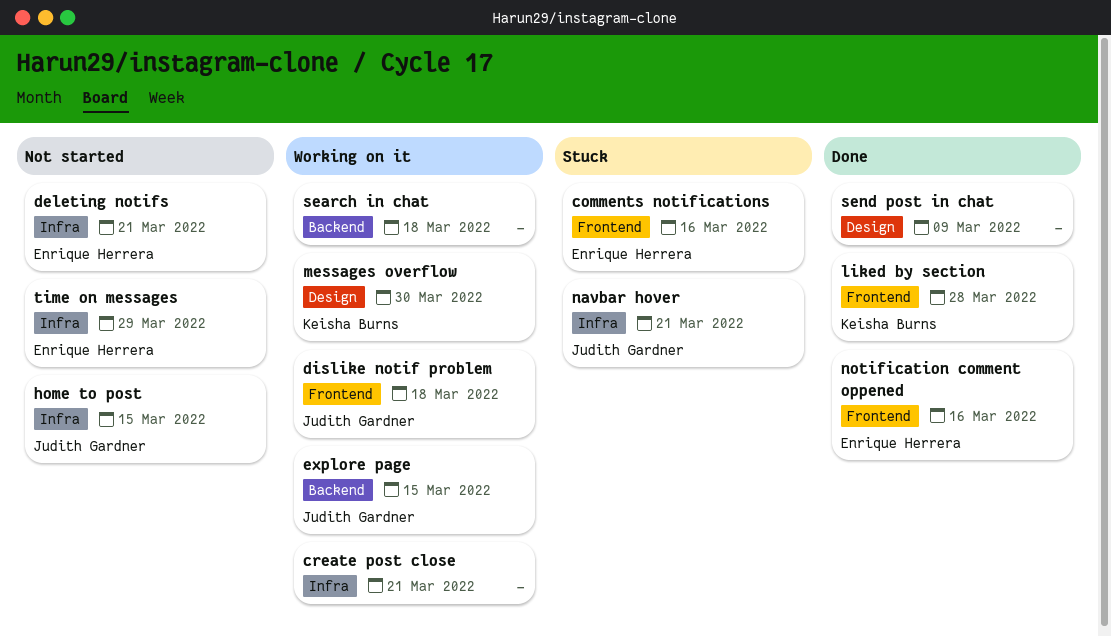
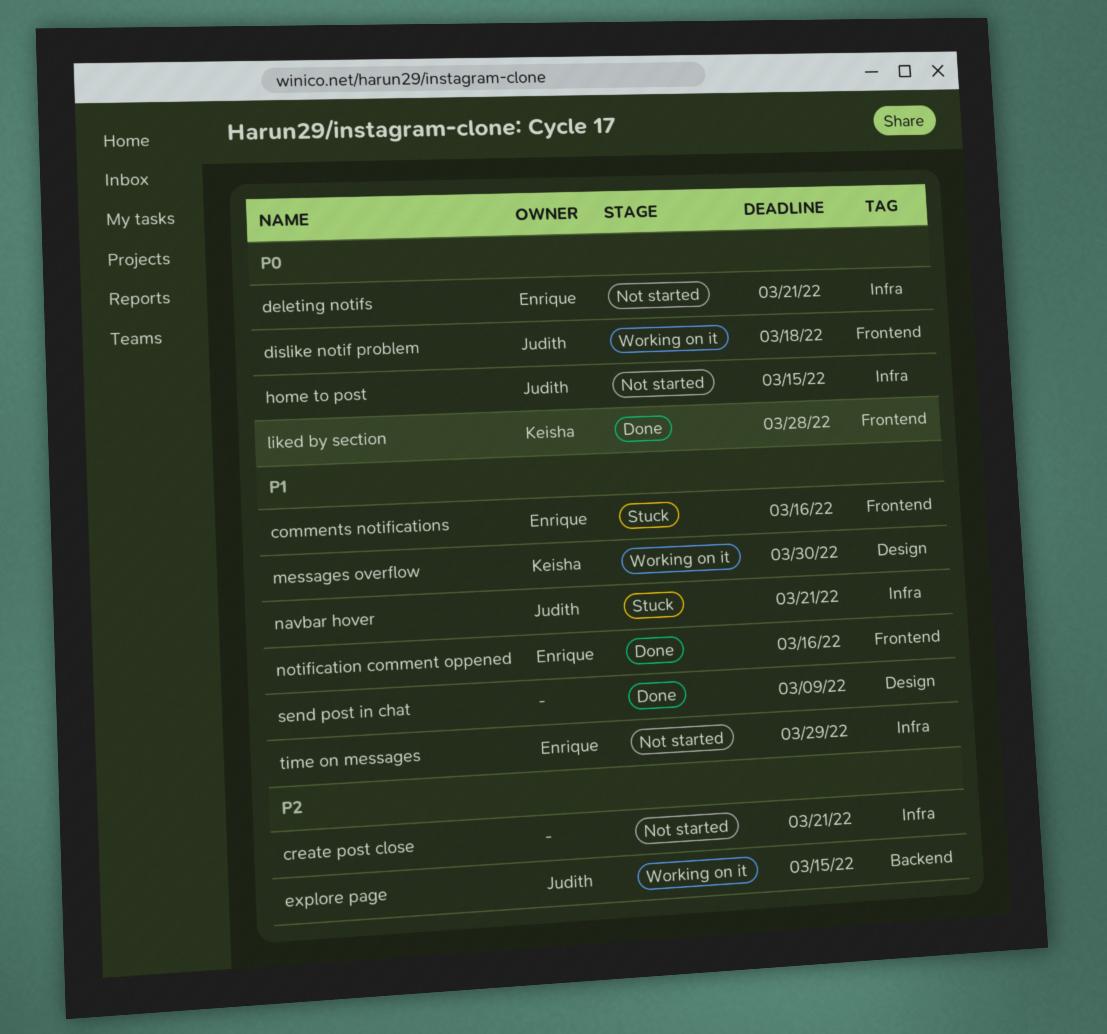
create post close, status: Working on it -> Not started
search in chat: present -> none

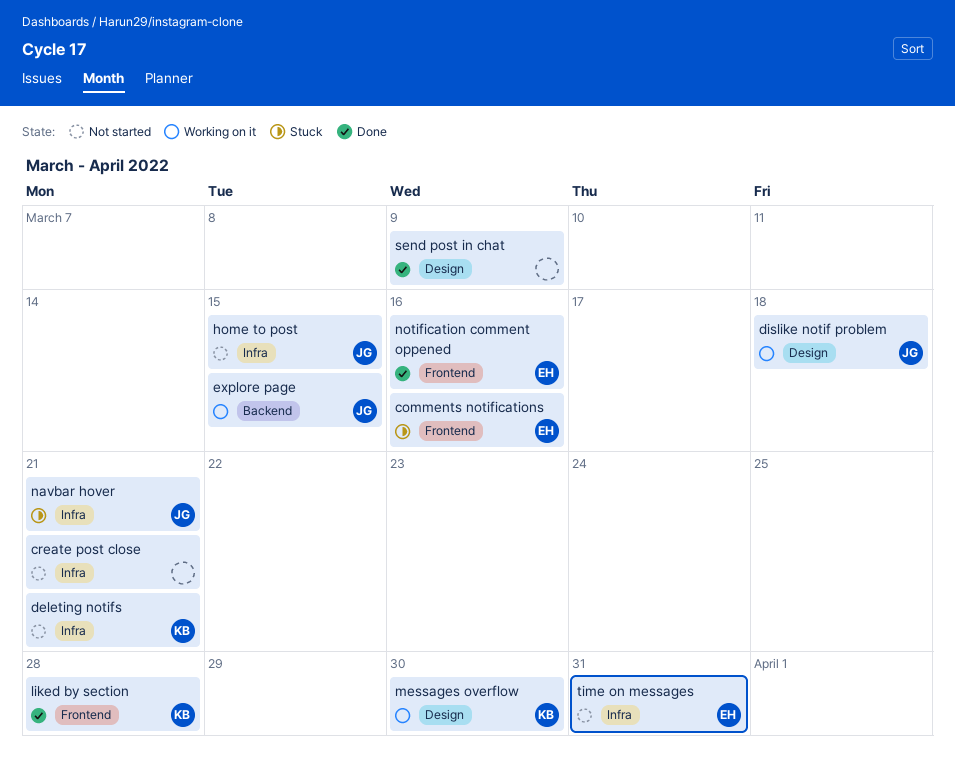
deleting notifs, owner: Enrique -> Keisha
dislike notif problem, label: Frontend -> Design
time on messages, due: Mar 29 -> Mar 31

